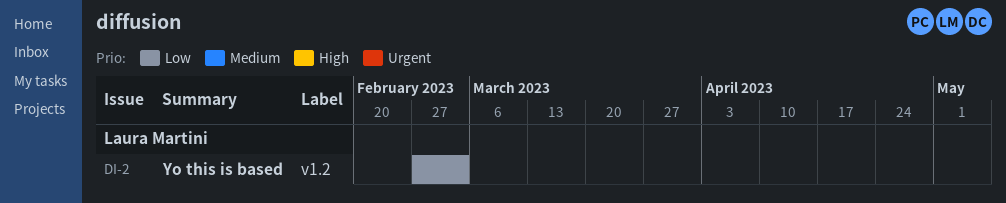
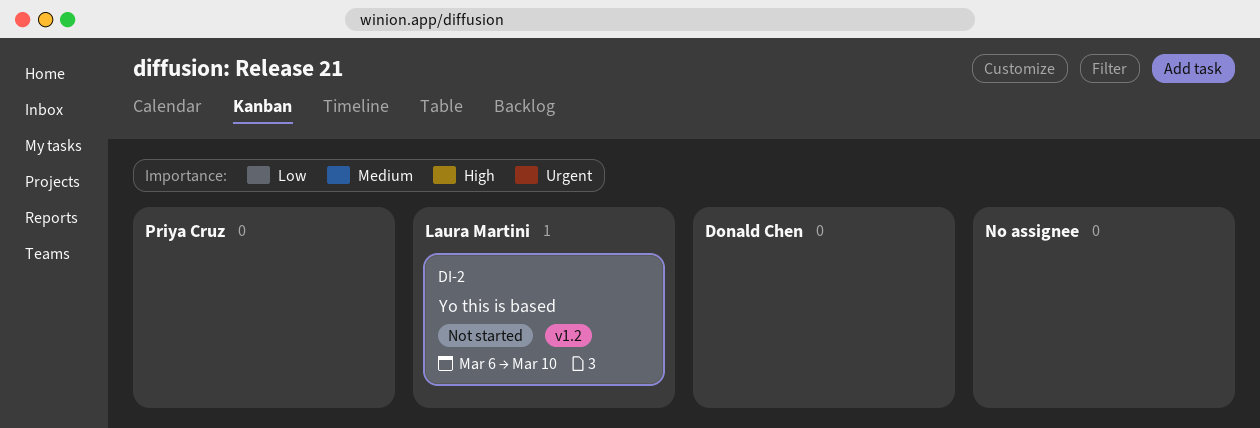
DI-2, start: Feb 27 -> Mar 6
DI-2, due: Mar 3 -> Mar 10

